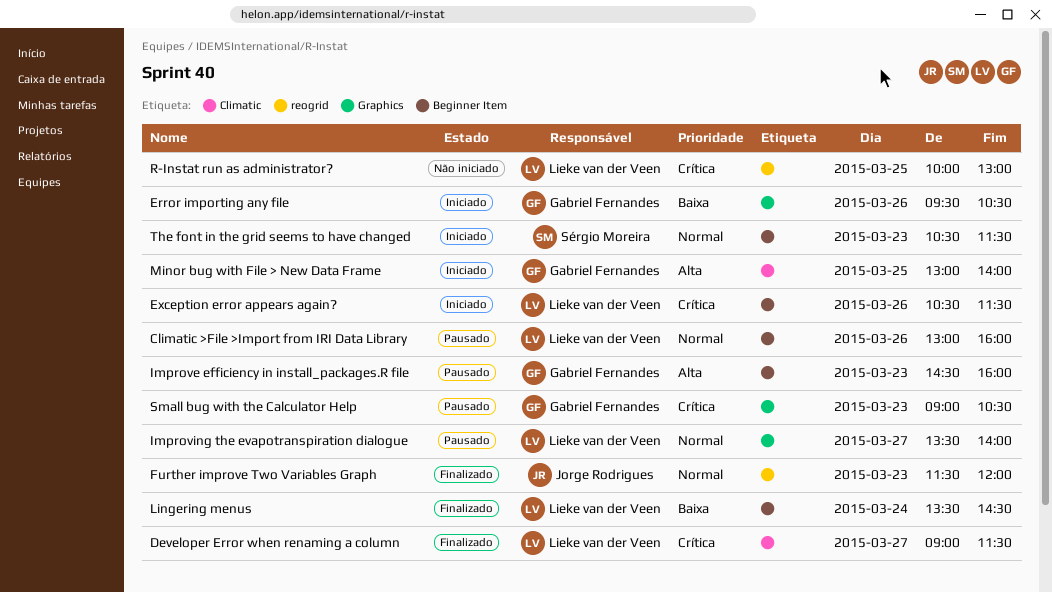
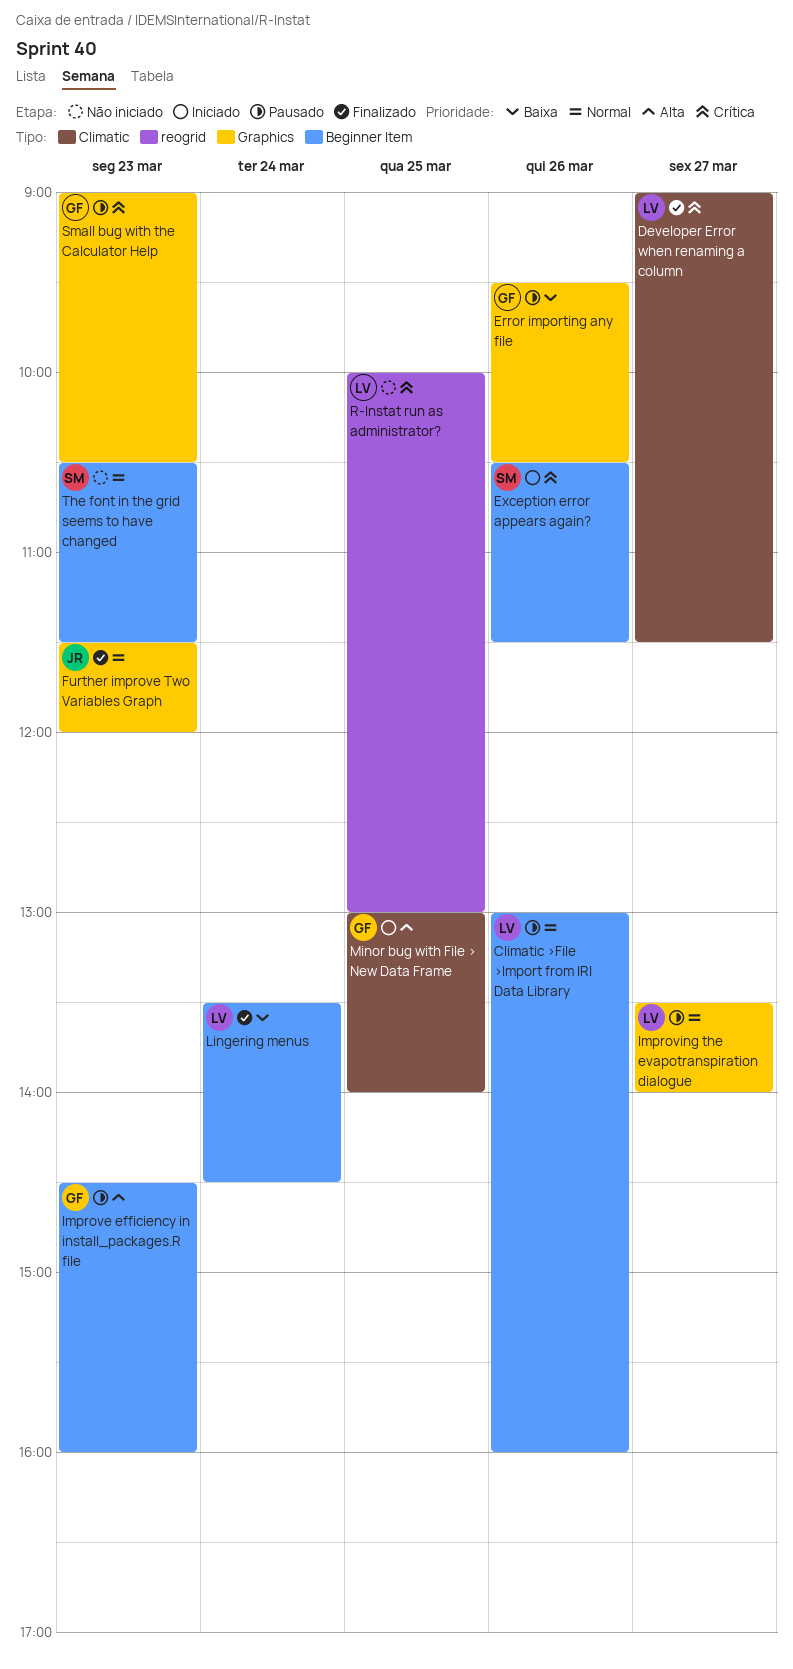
Error importing any file, status: Iniciado -> Pausado
Exception error appears again?, owner: Lieke van der Veen -> Sérgio Moreira
Further improve Two Variables Graph, label: reogrid -> Graphics
The font in the grid seems to have changed, status: Iniciado -> Não iniciado

